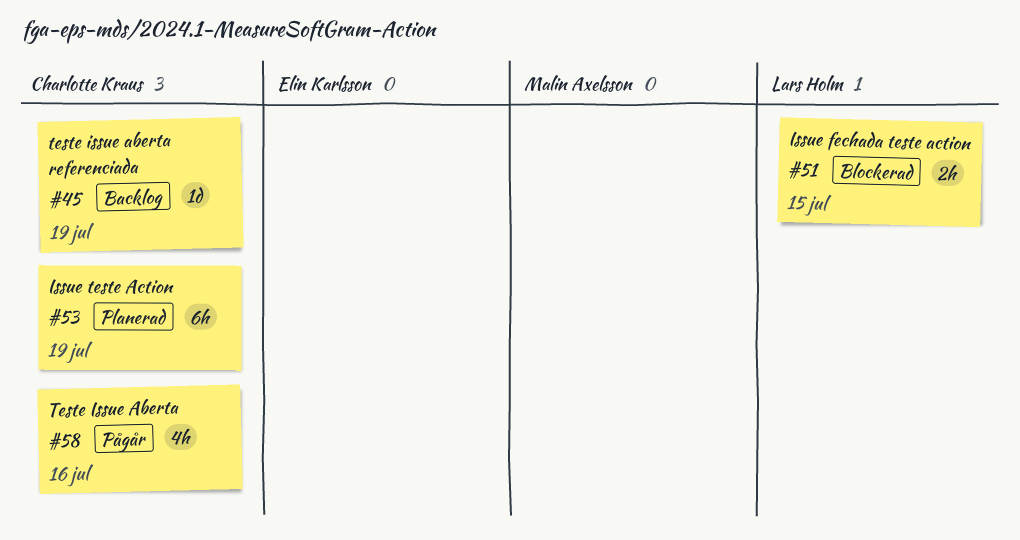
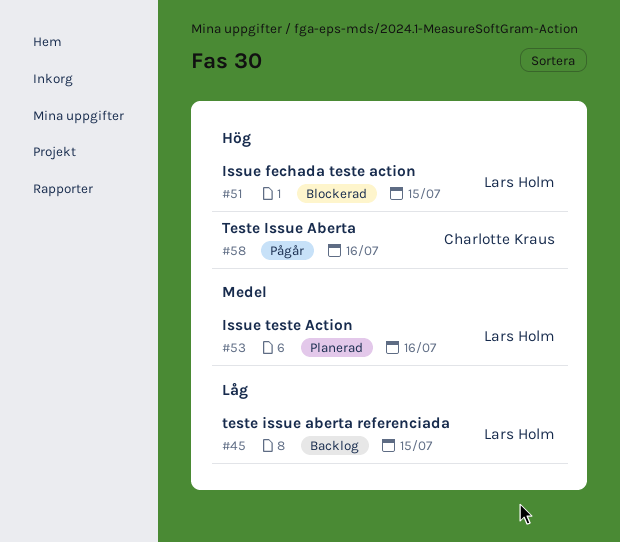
#45, owner: Charlotte Kraus -> Lars Holm
#45, due: Jul 19 -> Jul 15
#53, owner: Charlotte Kraus -> Lars Holm
#53, due: Jul 19 -> Jul 16

